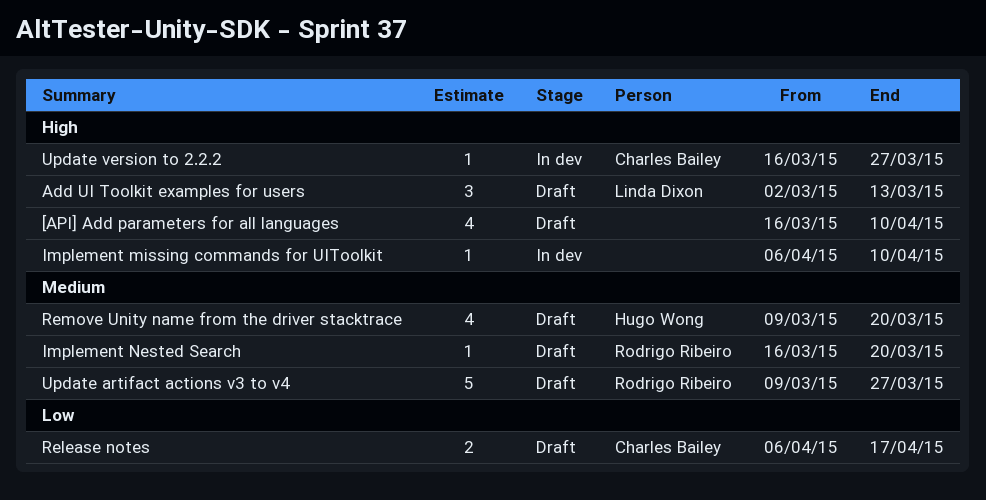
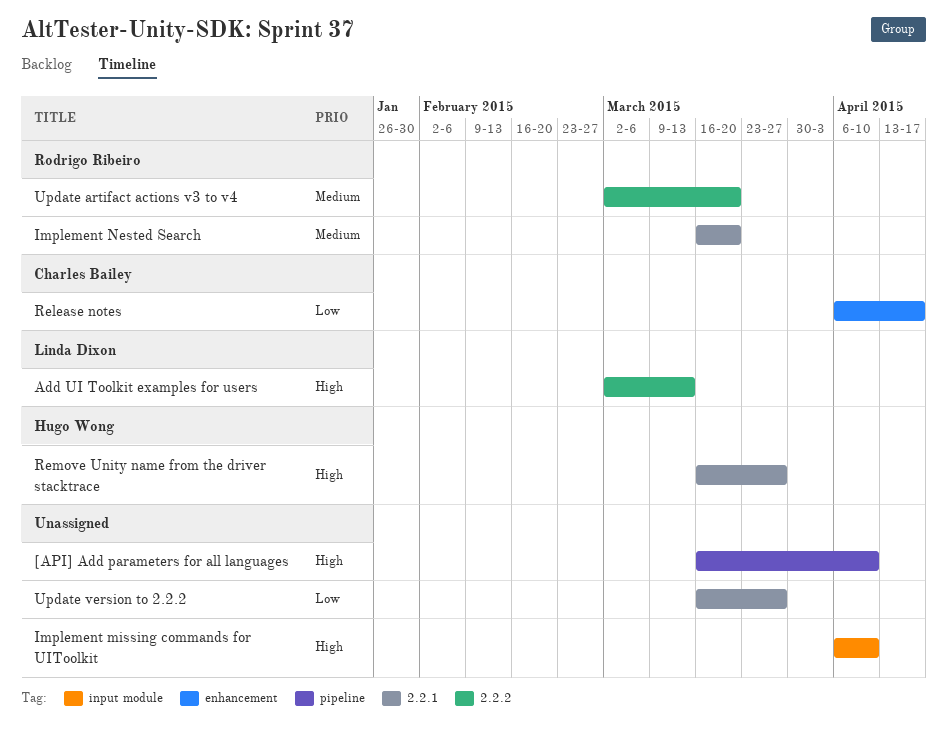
Remove Unity name from the driver stacktrace, priority: Medium -> High
Remove Unity name from the driver stacktrace, start: Mar 9 -> Mar 16
Remove Unity name from the driver stacktrace, due: Mar 20 -> Mar 27
Update artifact actions v3 to v4, start: Mar 9 -> Mar 2
Update artifact actions v3 to v4, due: Mar 27 -> Mar 20
Update version to 2.2.2, owner: Charles Bailey -> none
Update version to 2.2.2, priority: High -> Low

